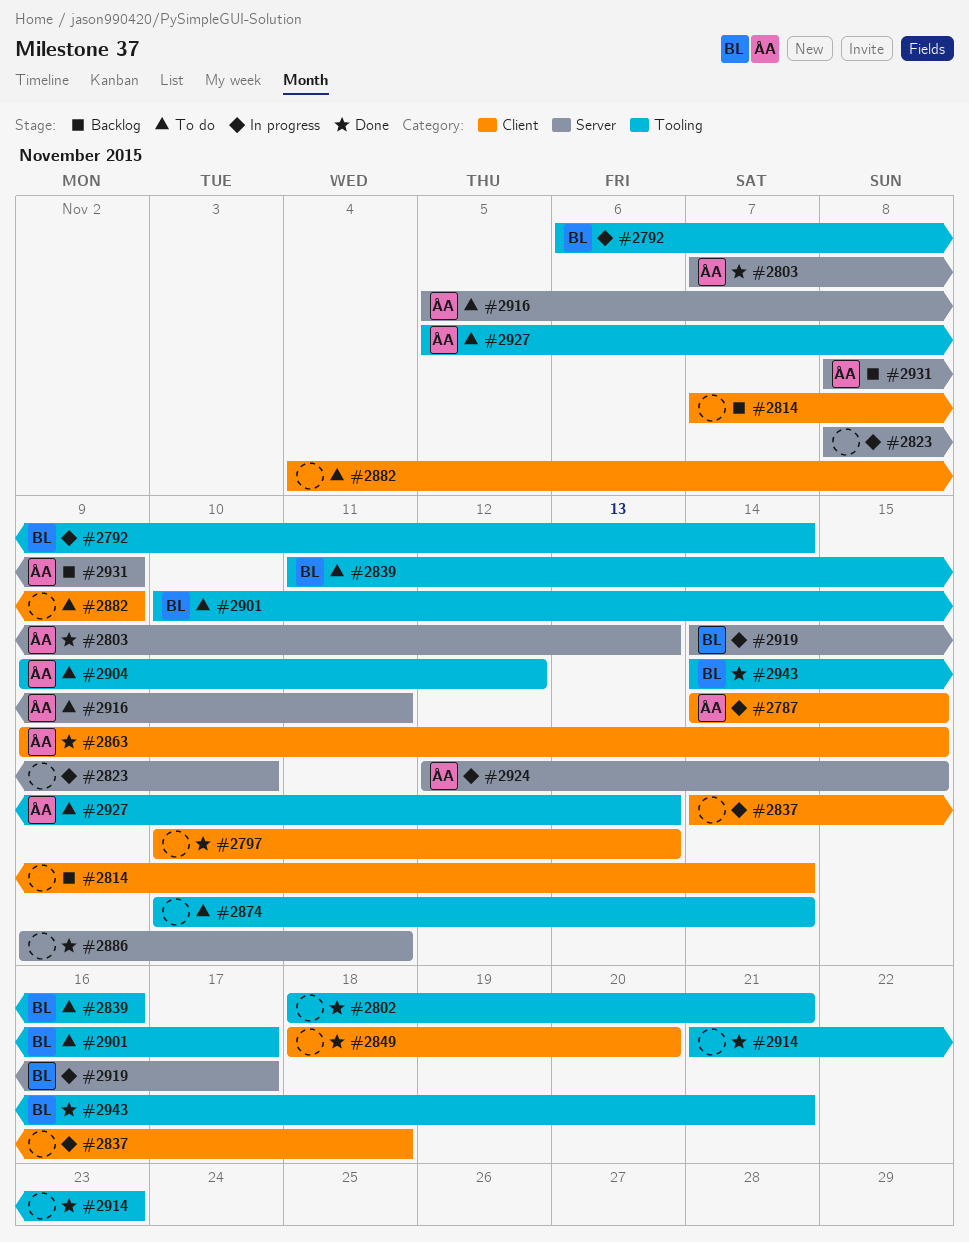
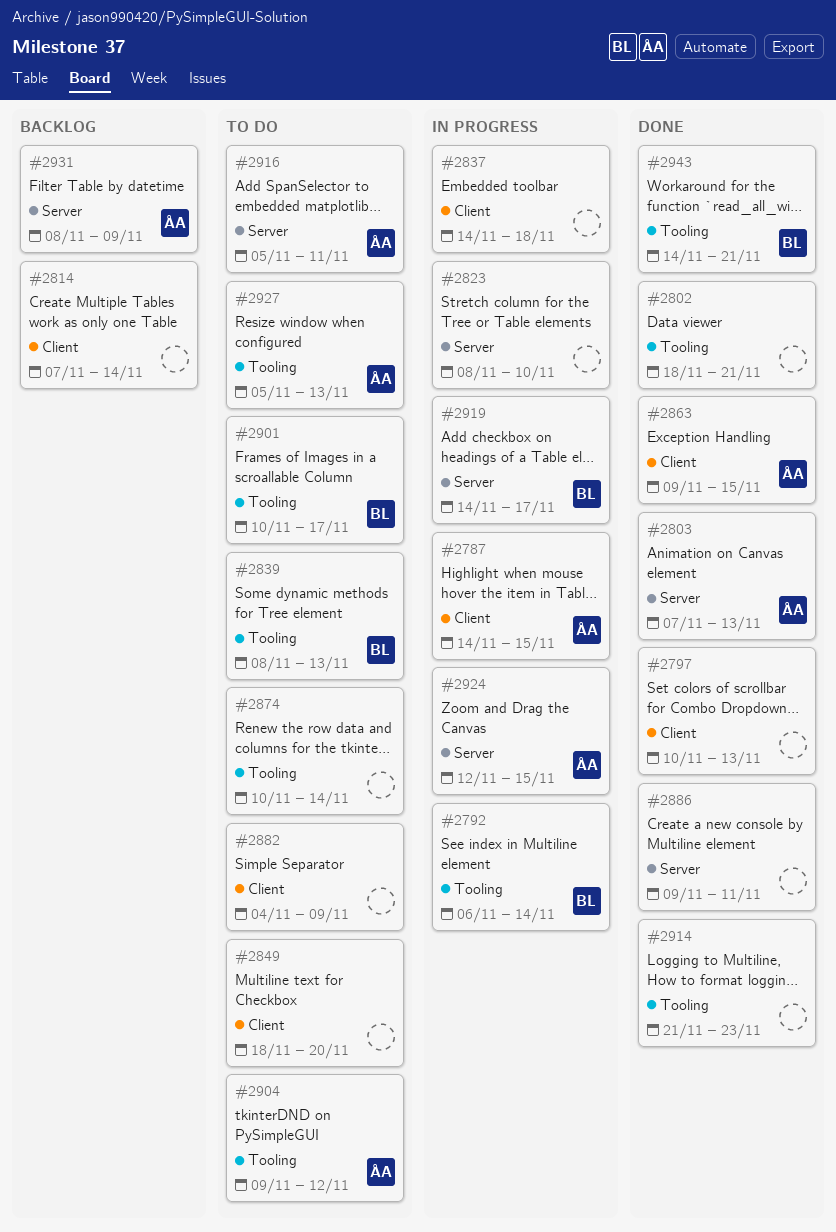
#2839, start: Nov 11 -> Nov 8
#2839, due: Nov 16 -> Nov 13
#2849, status: Done -> To do

